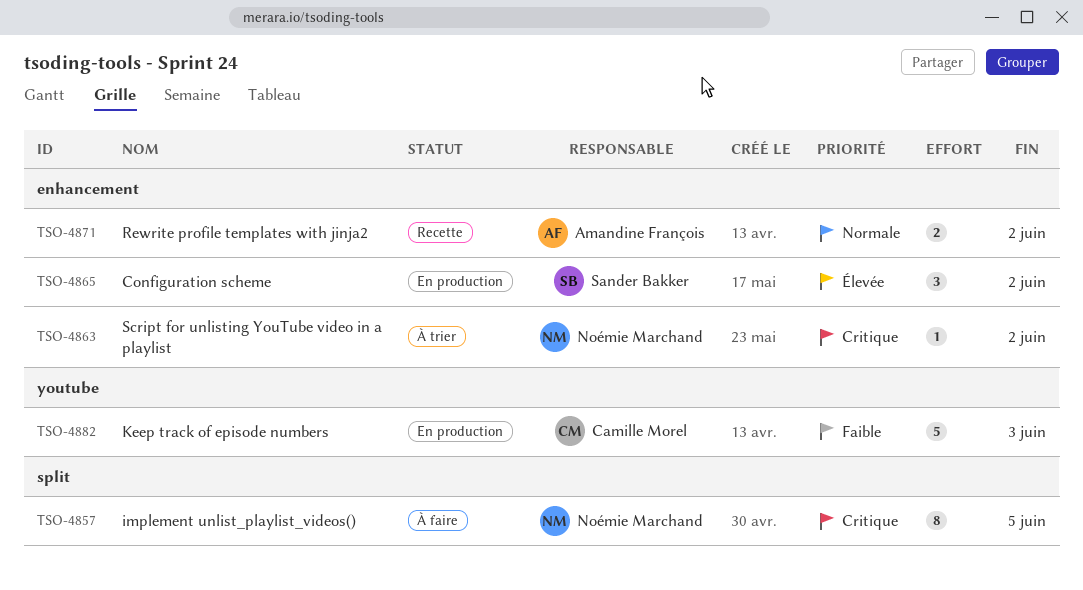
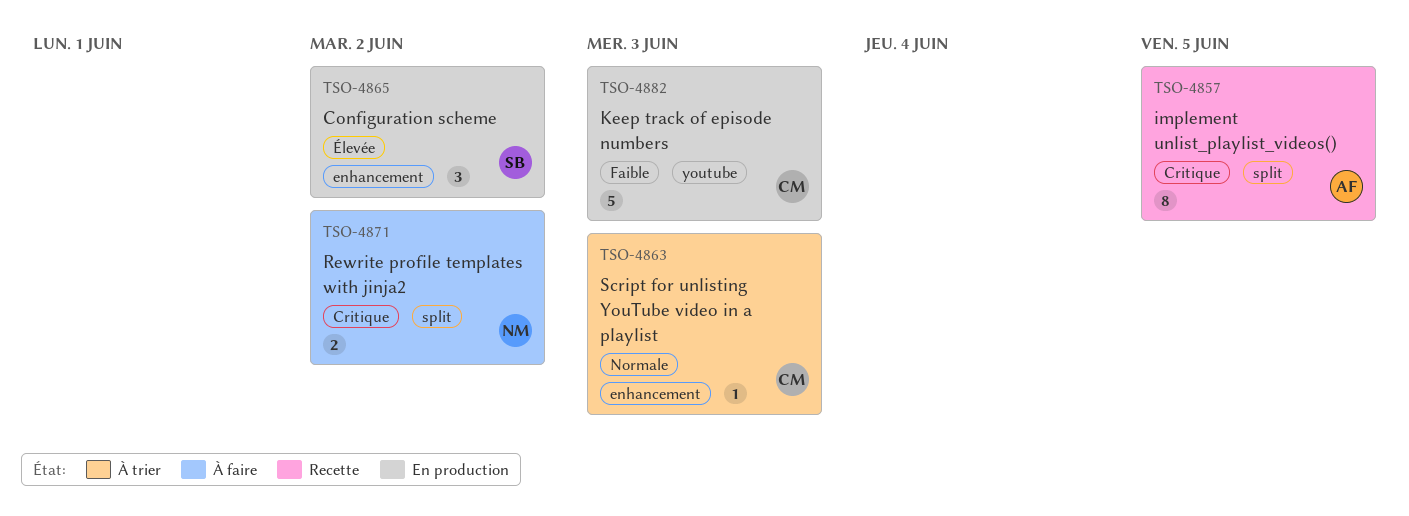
TSO-4857, status: À faire -> Recette
TSO-4857, owner: Noémie Marchand -> Amandine François
TSO-4863, owner: Noémie Marchand -> Camille Morel
TSO-4863, priority: Critique -> Normale
TSO-4863, due: Jun 2 -> Jun 3
TSO-4871, status: Recette -> À faire
TSO-4871, owner: Amandine François -> Noémie Marchand
TSO-4871, priority: Normale -> Critique
TSO-4871, label: enhancement -> split

